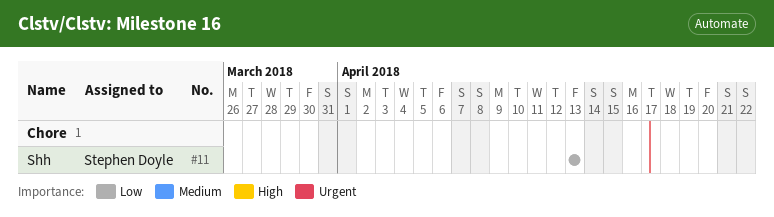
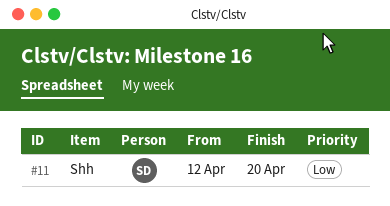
#11, start: Apr 13 -> Apr 12
#11, due: Apr 13 -> Apr 20

